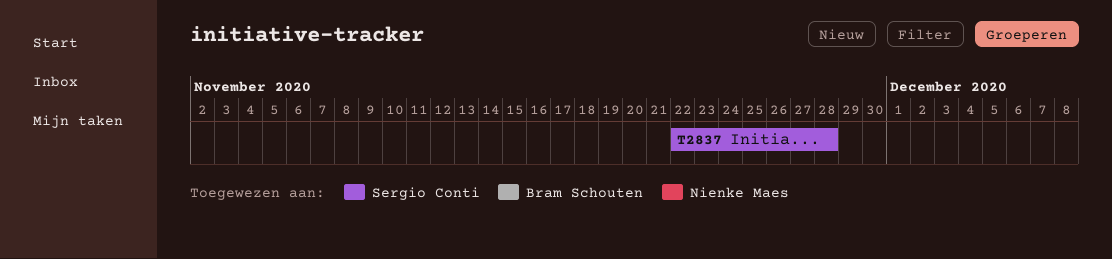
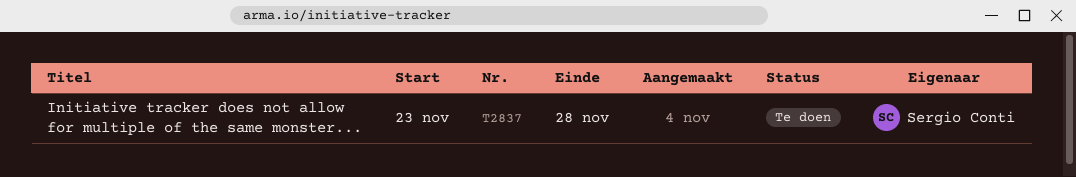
T2837, start: Nov 22 -> Nov 23

